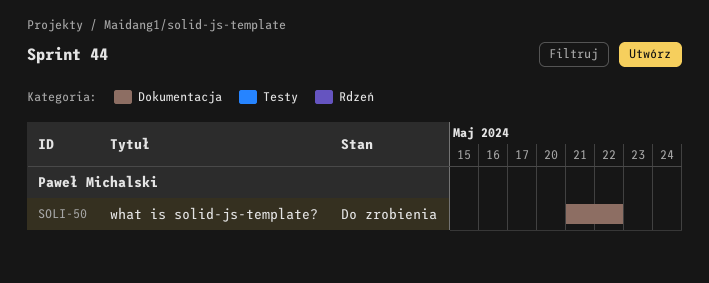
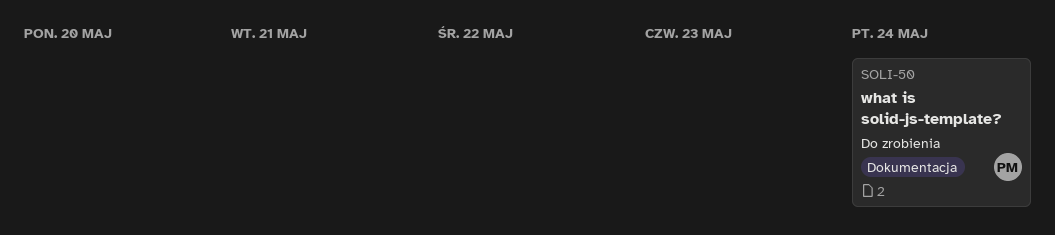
SOLI-50, due: May 22 -> May 24

